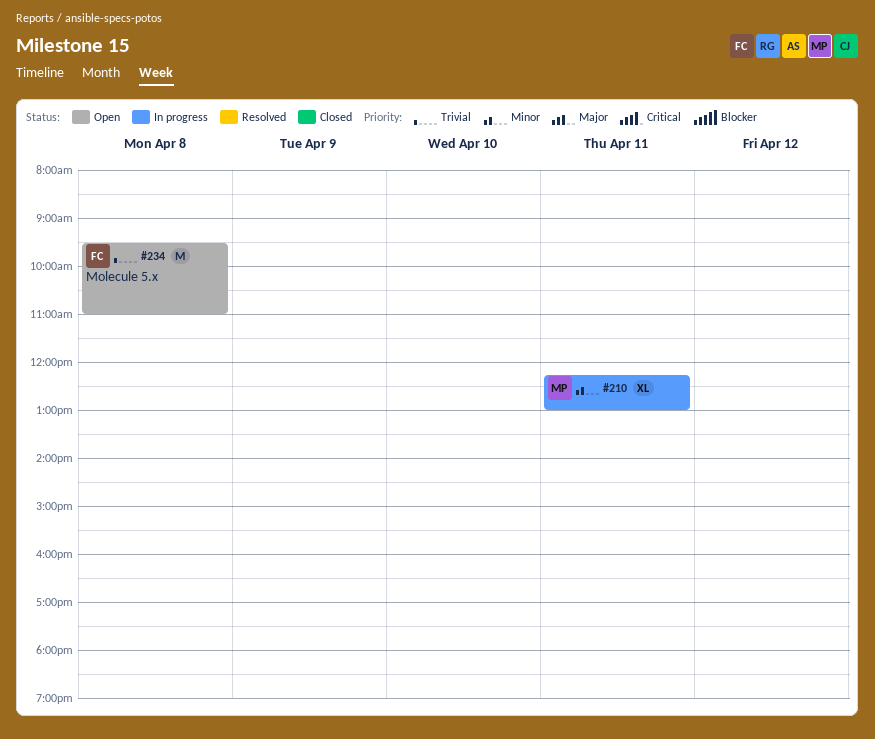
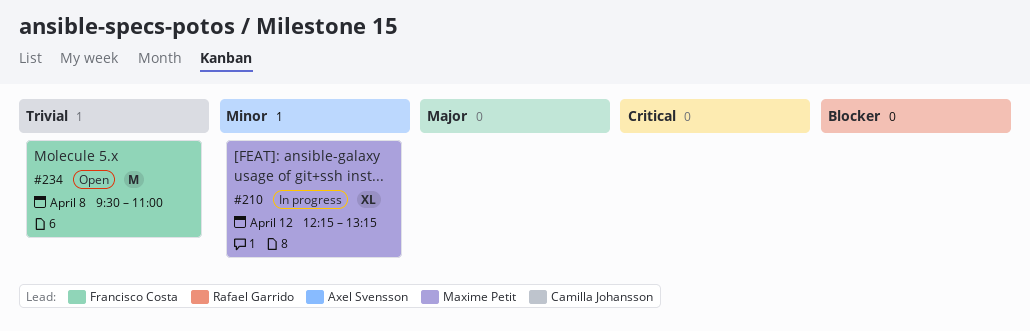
#210, day: Apr 11 -> Apr 12
#210, ends: 13:00 -> 13:15

